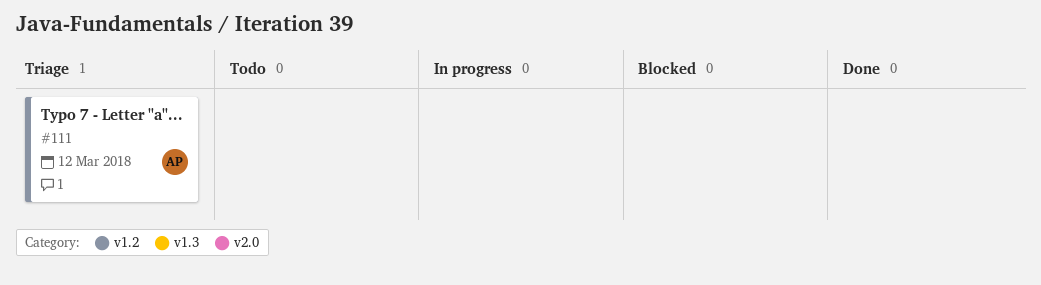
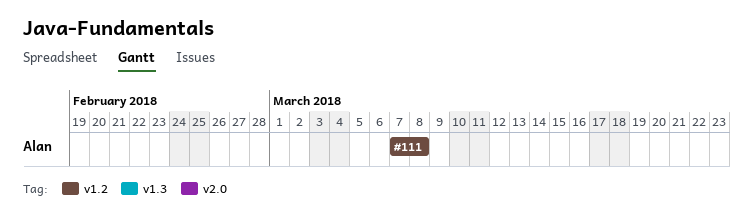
#111, due: Mar 12 -> Mar 8

